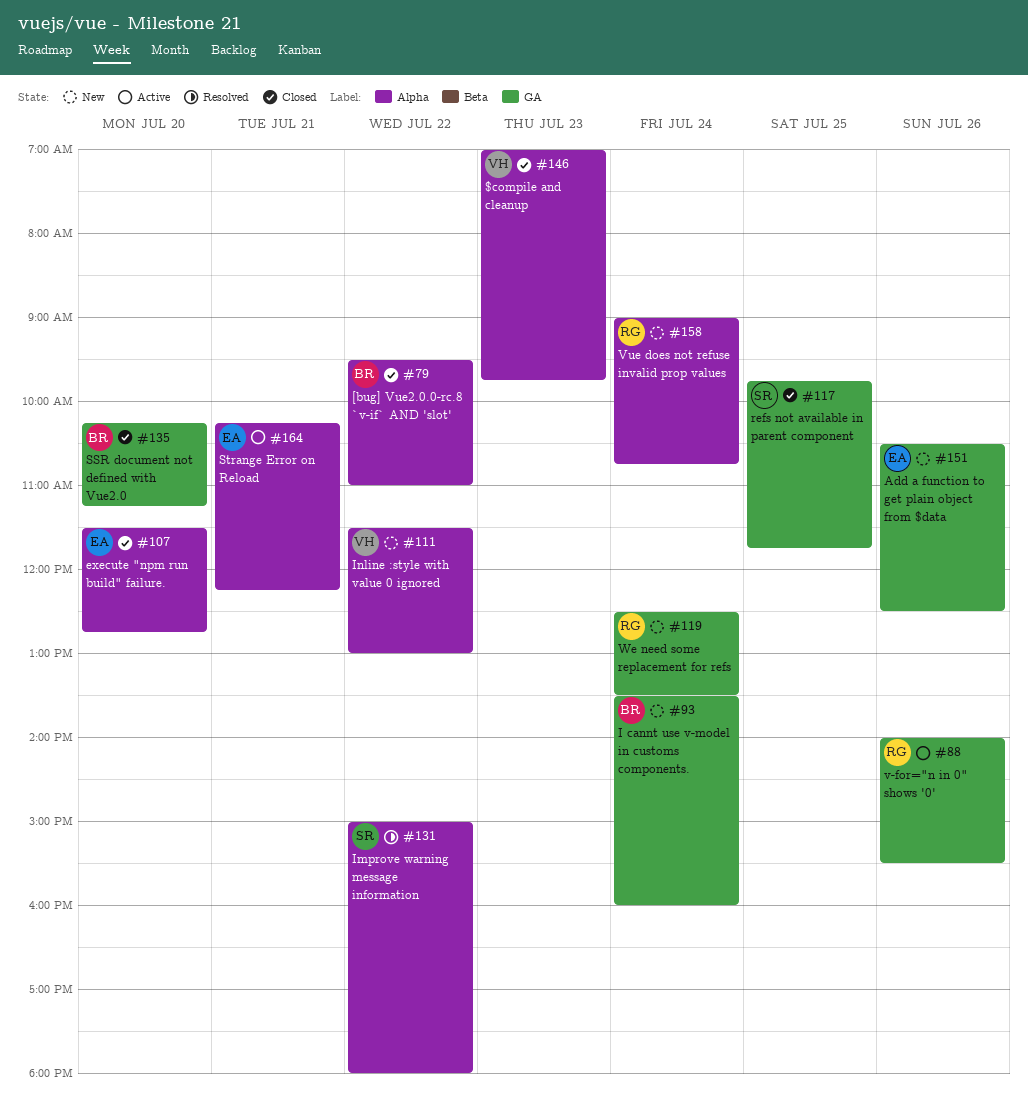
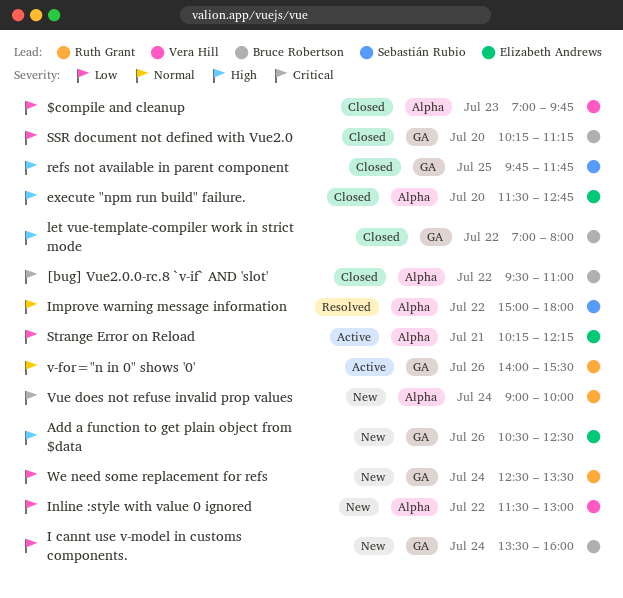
let vue-template-compiler work in strict mode: none -> present
Vue does not refuse invalid prop values, ends: 10:45 -> 10:00

